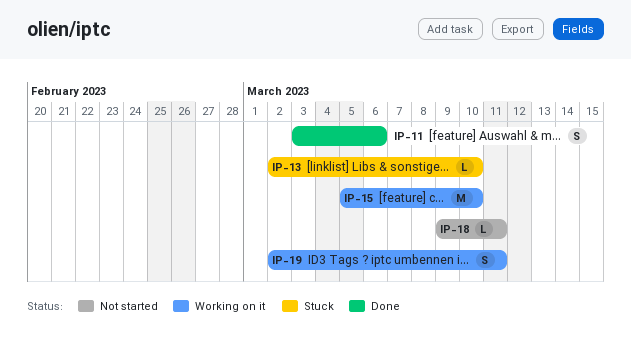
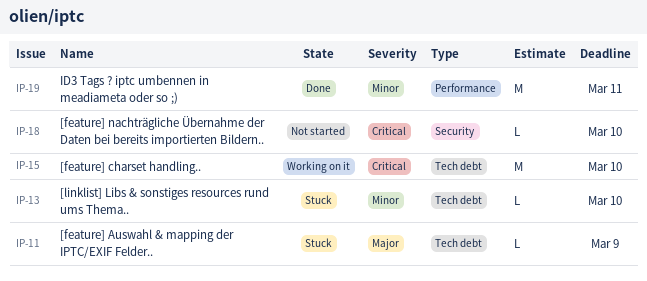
IP-11, status: Done -> Stuck
IP-11, estimate: S -> L
IP-11, due: Mar 6 -> Mar 9
IP-18, due: Mar 11 -> Mar 10
IP-19, status: Working on it -> Done
IP-19, estimate: S -> M

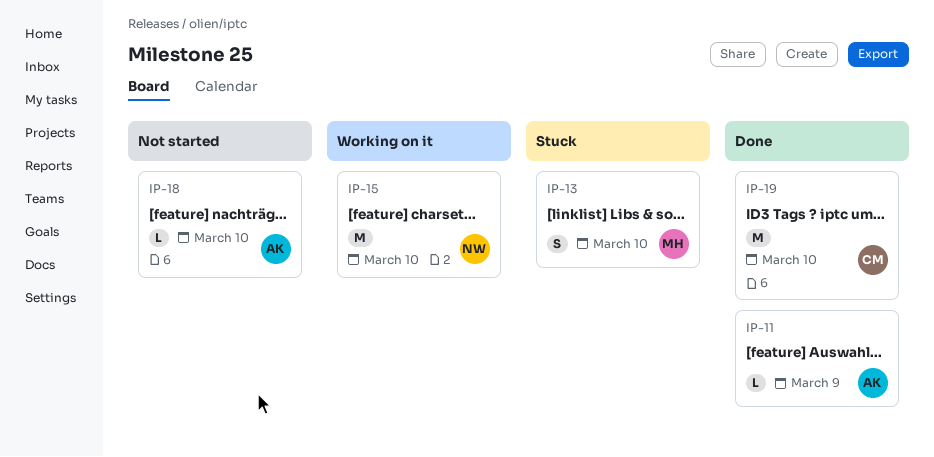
IP-11, status: Stuck -> Done
IP-13, estimate: L -> S
IP-19, due: Mar 11 -> Mar 10

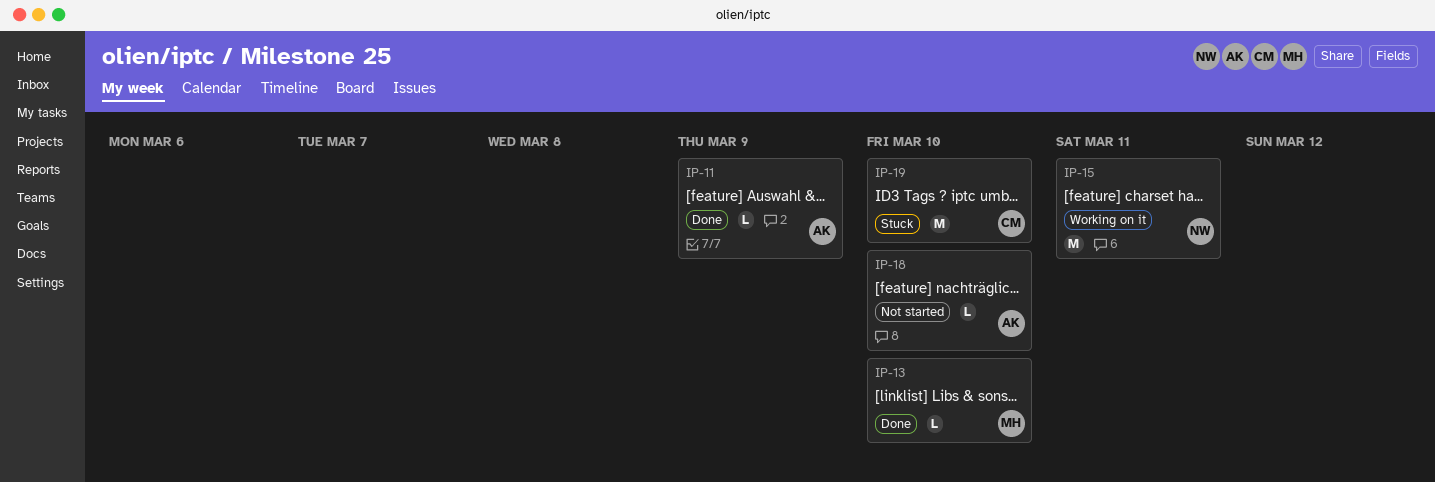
IP-13, status: Stuck -> Done
IP-13, estimate: S -> L
IP-15, due: Mar 10 -> Mar 11
IP-19, status: Done -> Stuck

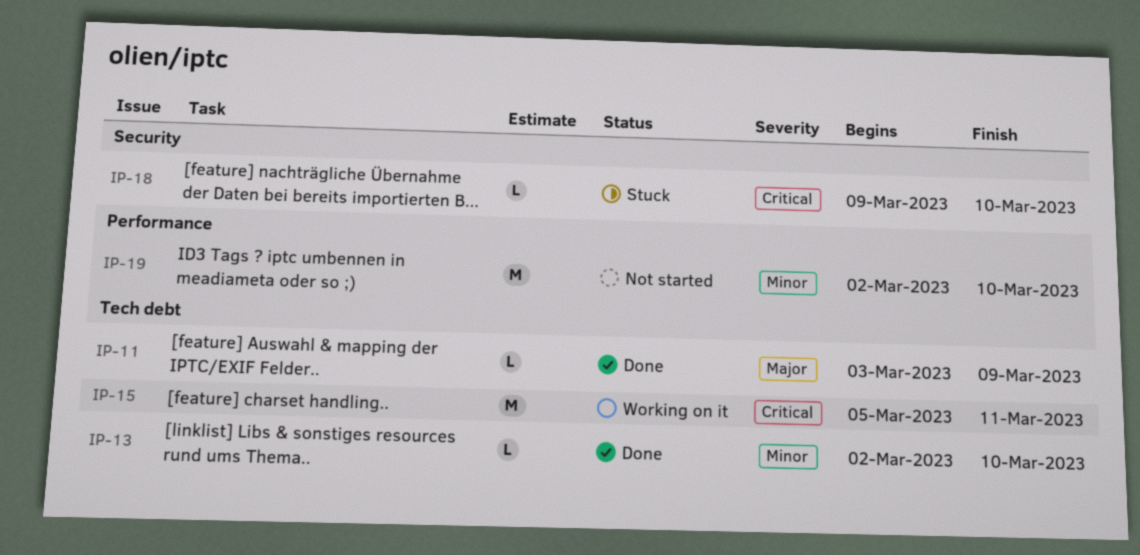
IP-18, status: Not started -> Stuck
IP-19, status: Stuck -> Not started

